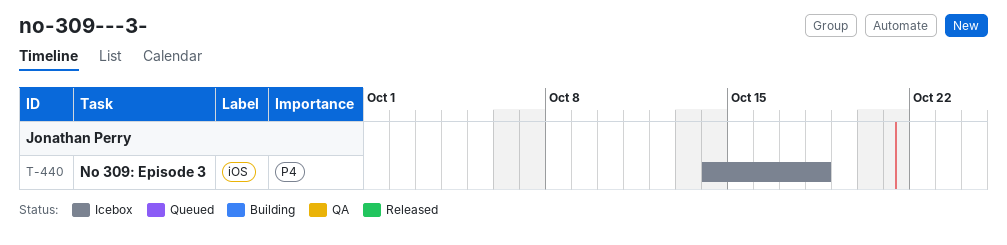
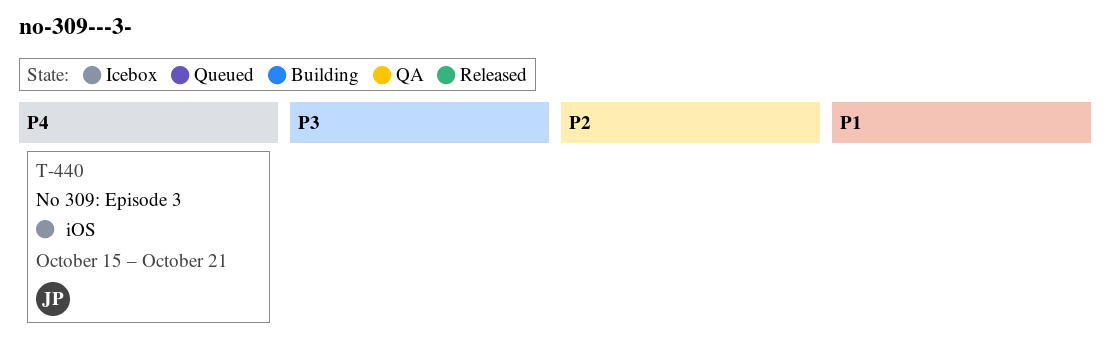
T-440, start: Oct 14 -> Oct 15
T-440, due: Oct 18 -> Oct 21

